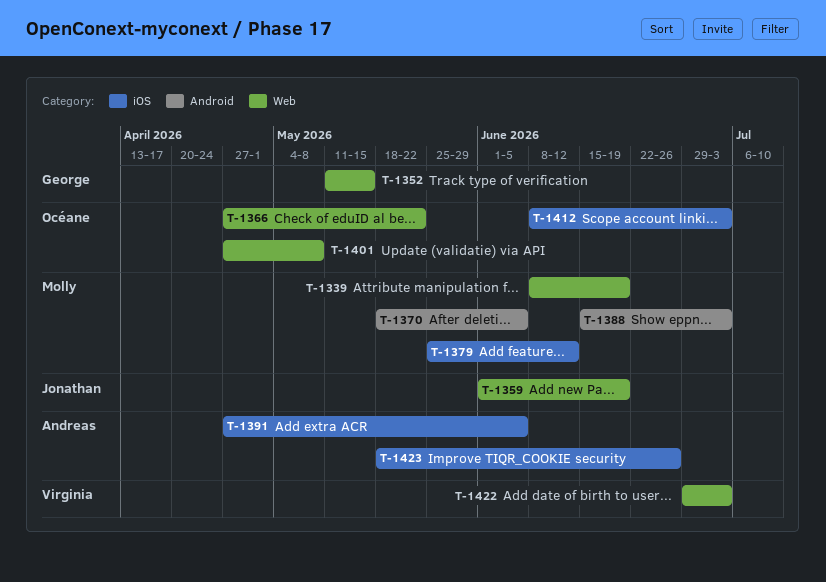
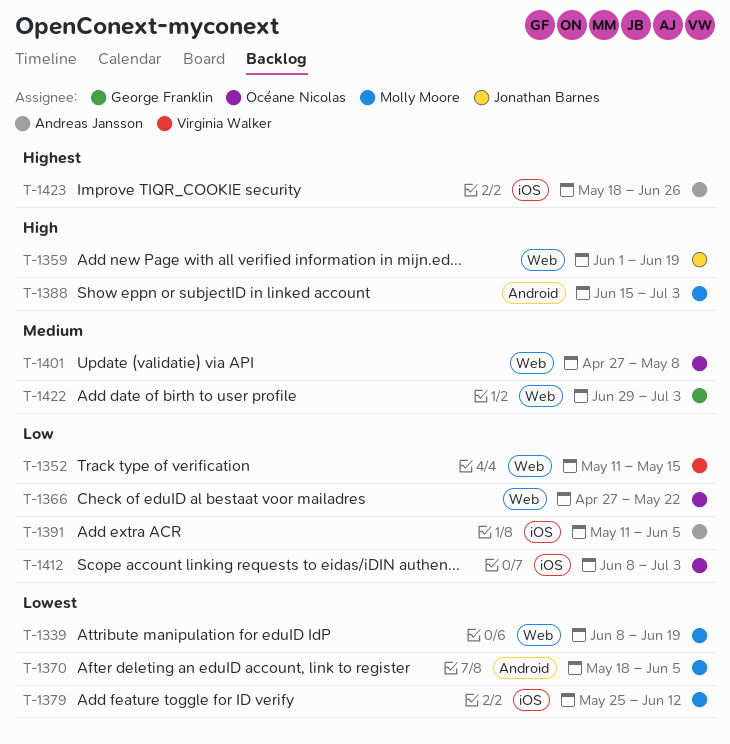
T-1352, owner: George Franklin -> Virginia Walker
T-1391, start: Apr 27 -> May 11
T-1422, owner: Virginia Walker -> George Franklin

